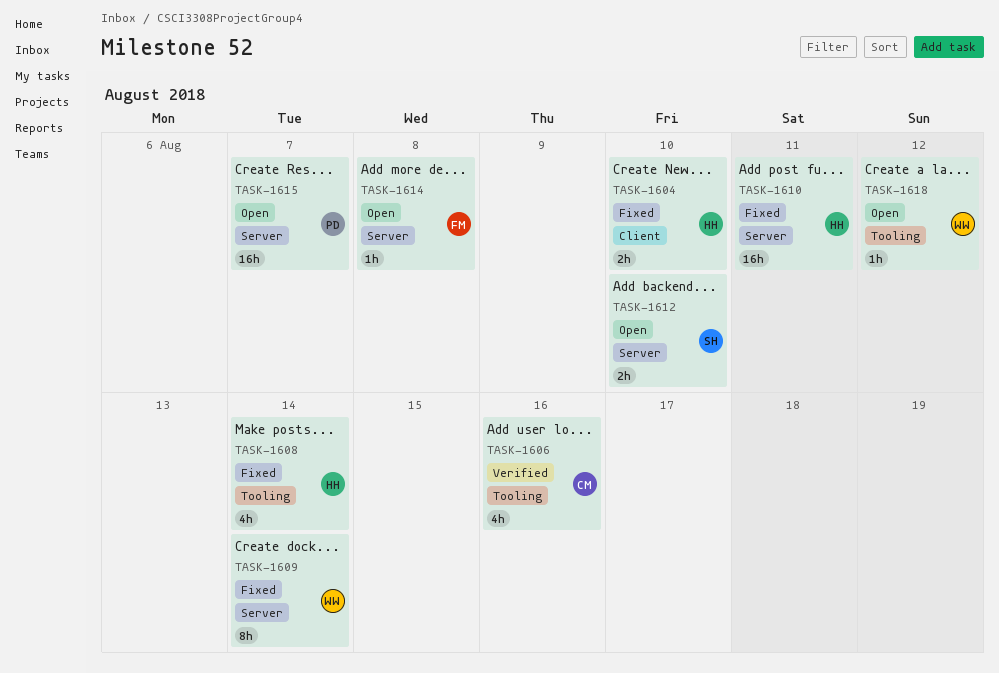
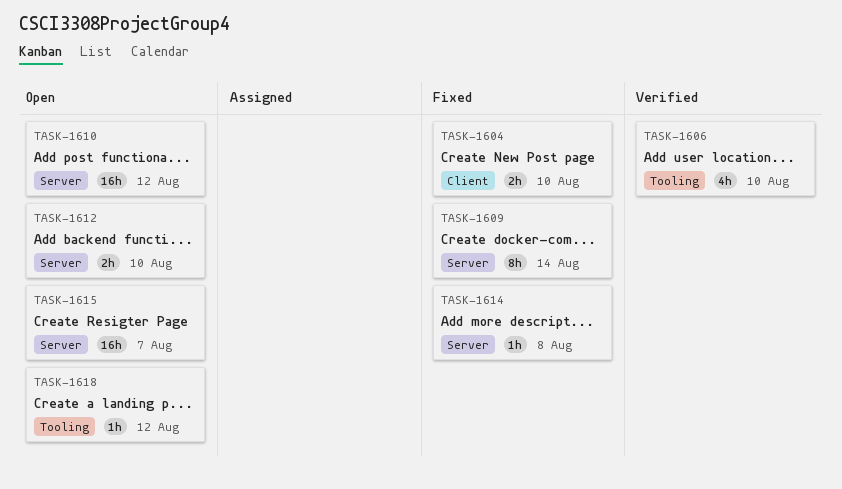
TASK-1606, due: Aug 16 -> Aug 10
TASK-1608: present -> none
TASK-1610, status: Fixed -> Open
TASK-1610, due: Aug 11 -> Aug 12
TASK-1614, status: Open -> Fixed

